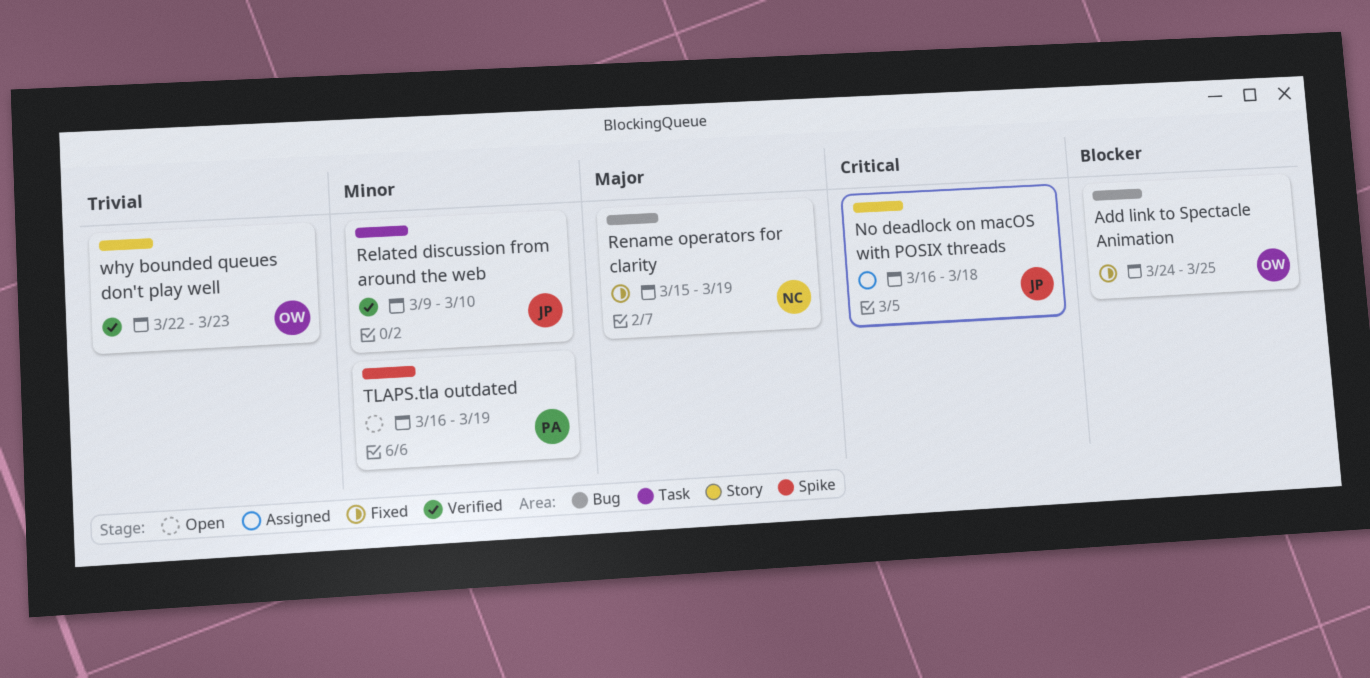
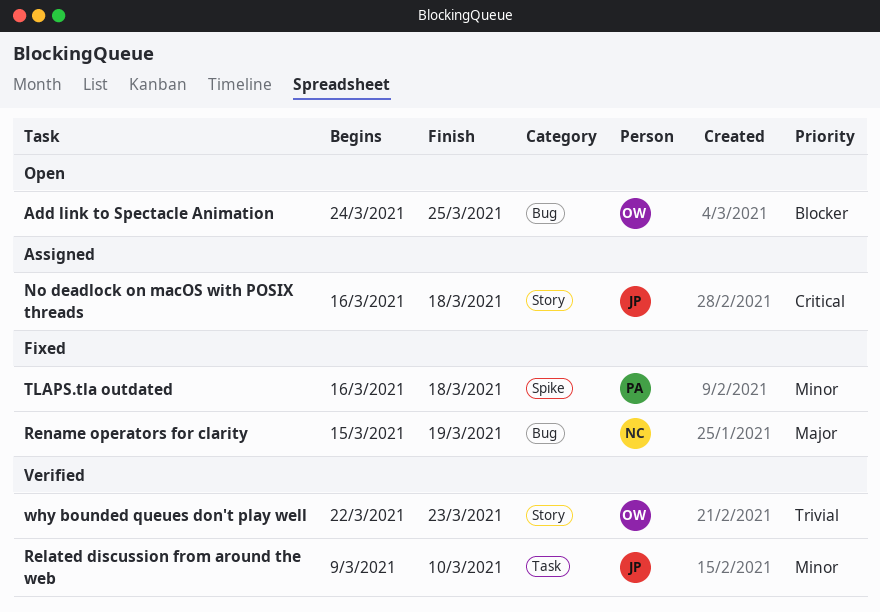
Add link to Spectacle Animation, status: Fixed -> Open
TLAPS.tla outdated, status: Open -> Fixed
TLAPS.tla outdated, due: Mar 19 -> Mar 18

